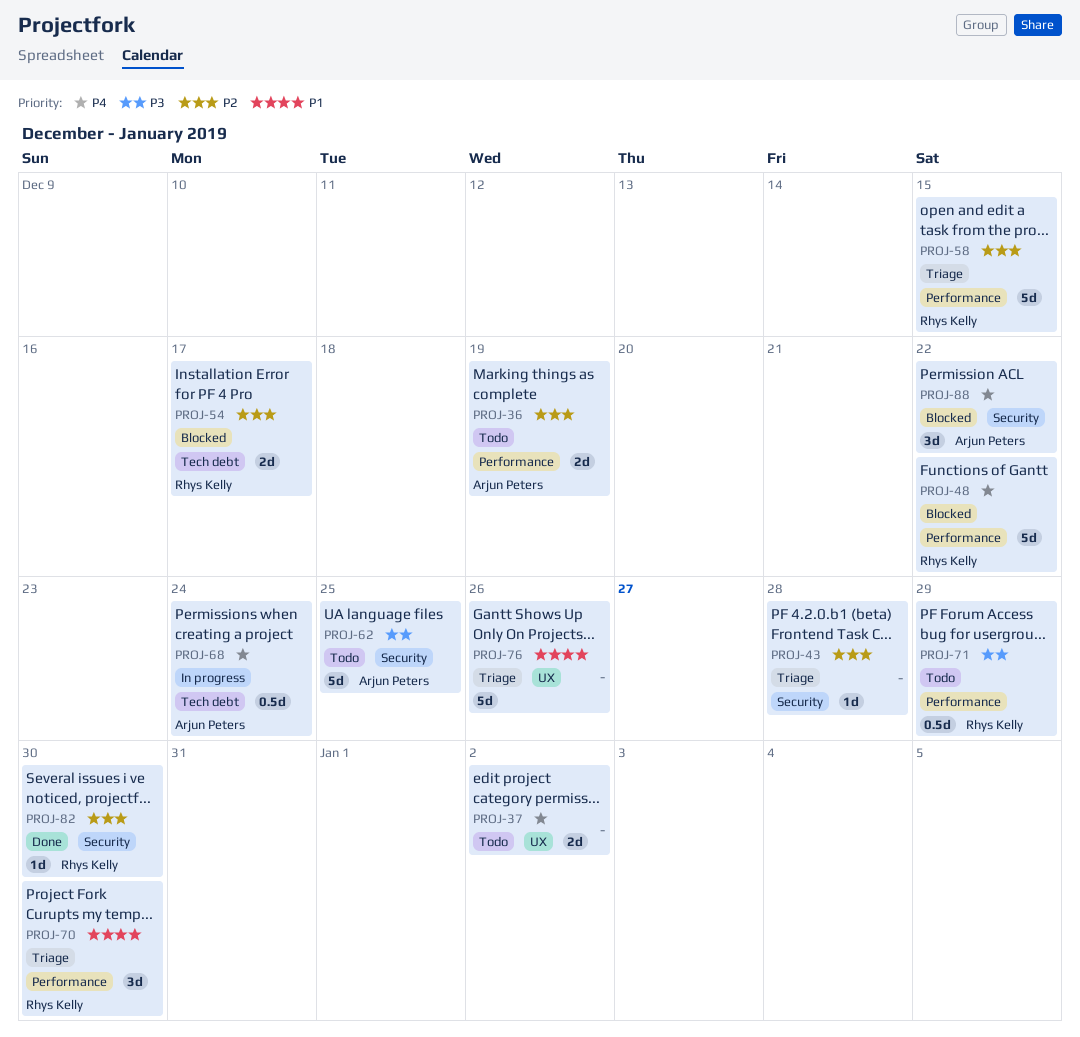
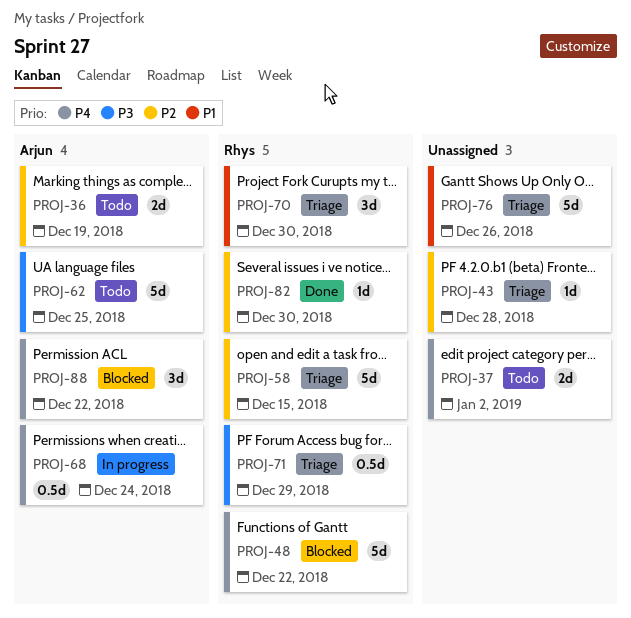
PROJ-54: present -> none
PROJ-71, status: Todo -> Triage

